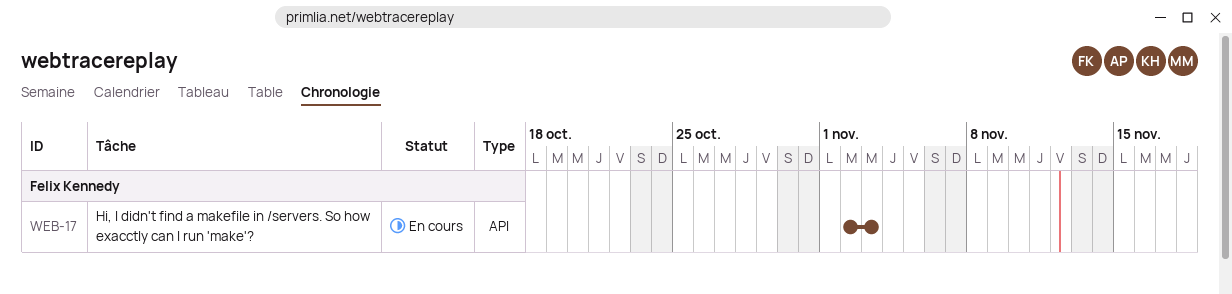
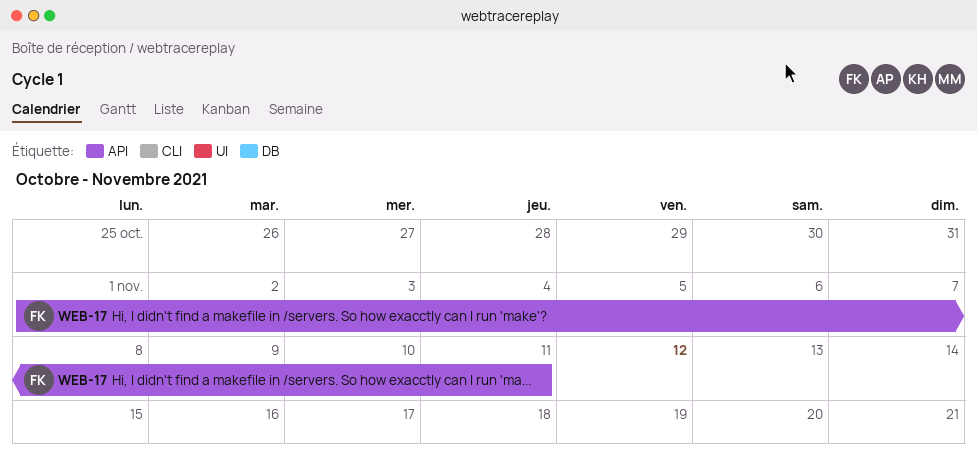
WEB-17, start: Nov 2 -> Nov 1
WEB-17, due: Nov 3 -> Nov 11

